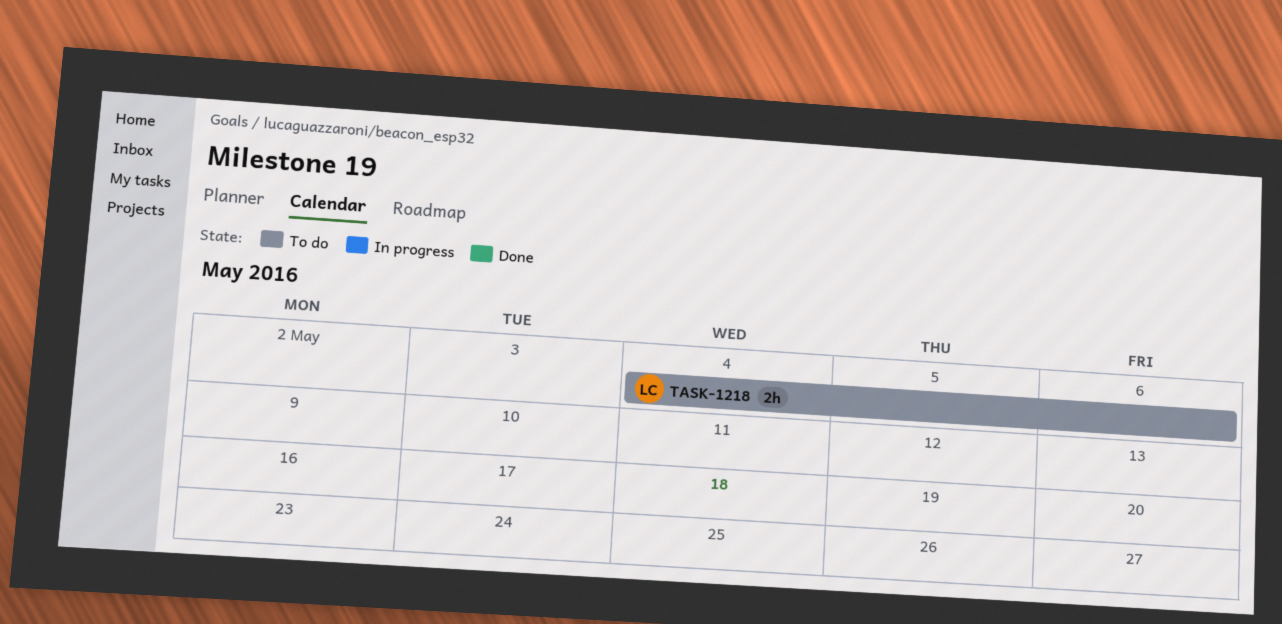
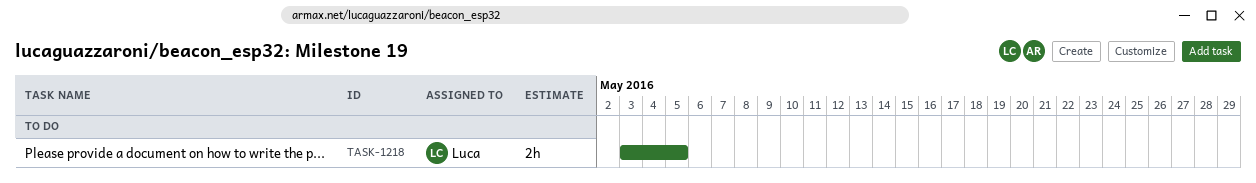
TASK-1218, start: May 4 -> May 3
TASK-1218, due: May 6 -> May 5

